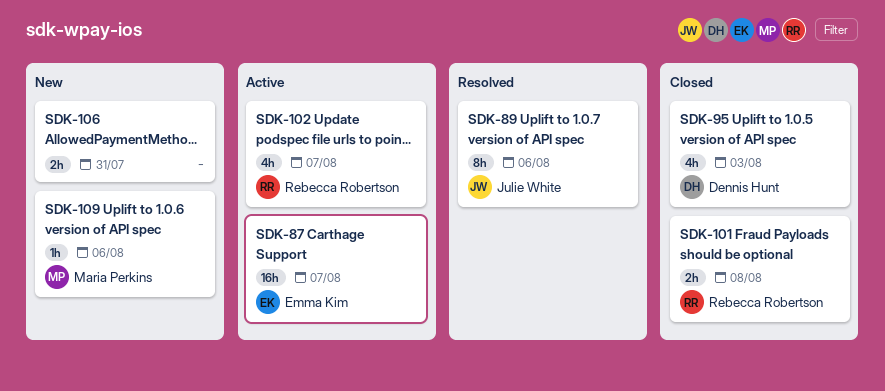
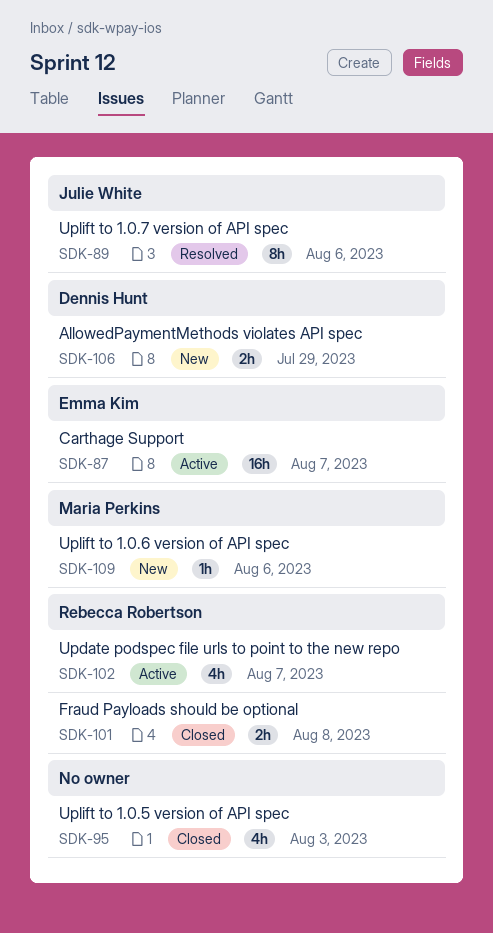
SDK-95, owner: Dennis Hunt -> none
SDK-106, owner: none -> Dennis Hunt
SDK-106, due: Jul 31 -> Jul 29

